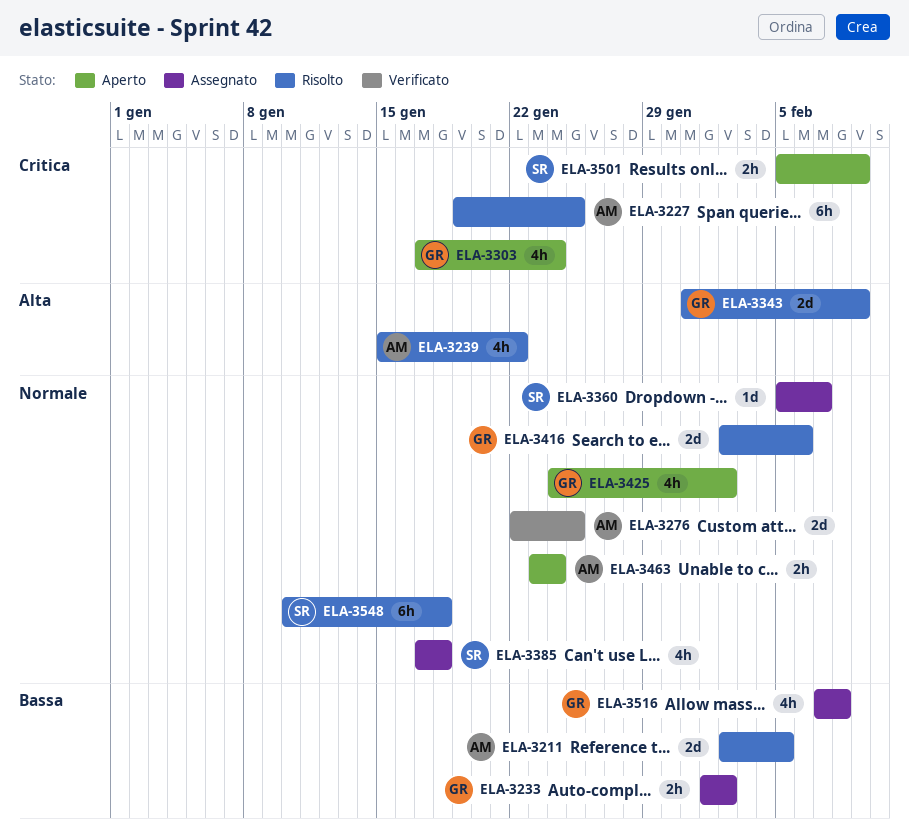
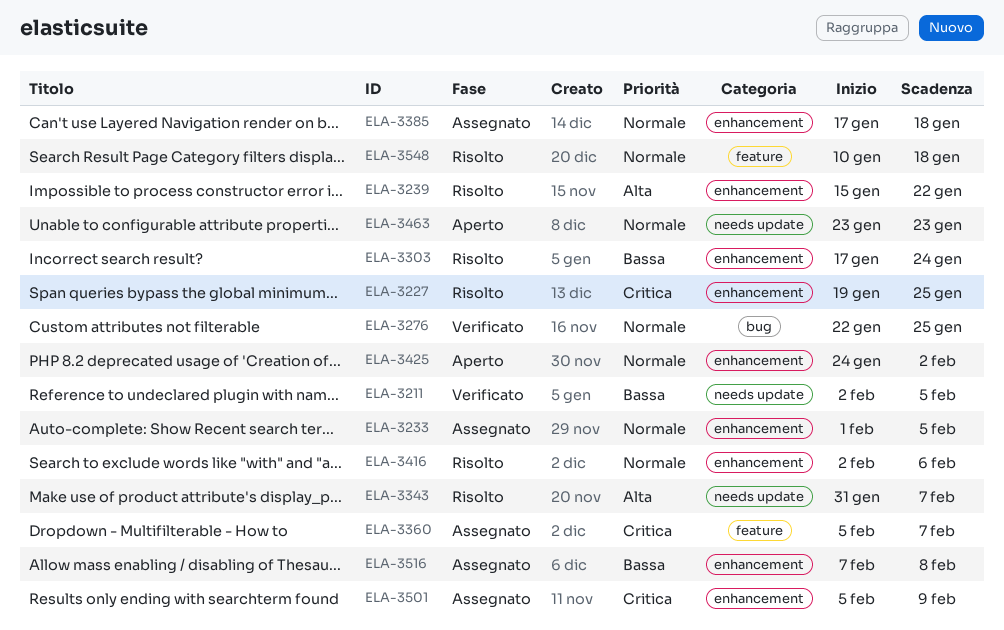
ELA-3211, status: Risolto -> Verificato
ELA-3233, priority: Bassa -> Normale
ELA-3233, due: Feb 2 -> Feb 5
ELA-3303, status: Aperto -> Risolto
ELA-3303, priority: Critica -> Bassa
ELA-3343, due: Feb 9 -> Feb 7
ELA-3360, priority: Normale -> Critica
ELA-3463, due: Jan 24 -> Jan 23
ELA-3501, status: Aperto -> Assegnato

